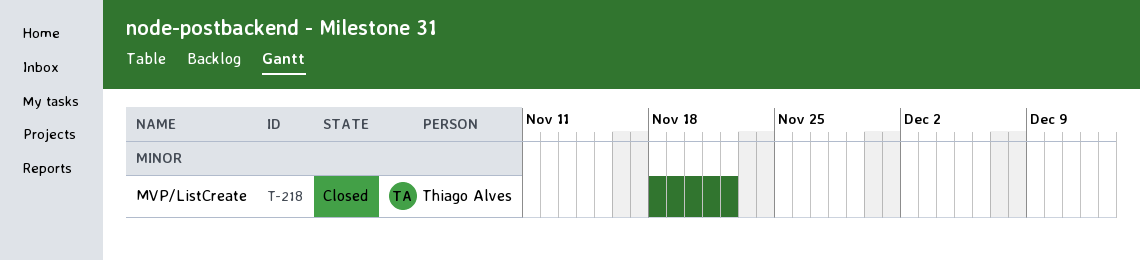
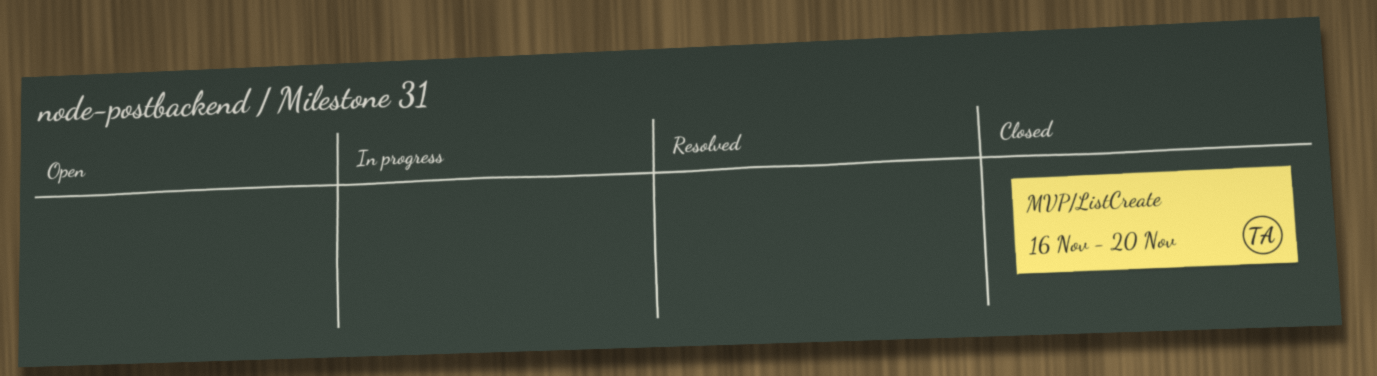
MVP/ListCreate, start: Nov 18 -> Nov 16
MVP/ListCreate, due: Nov 22 -> Nov 20

